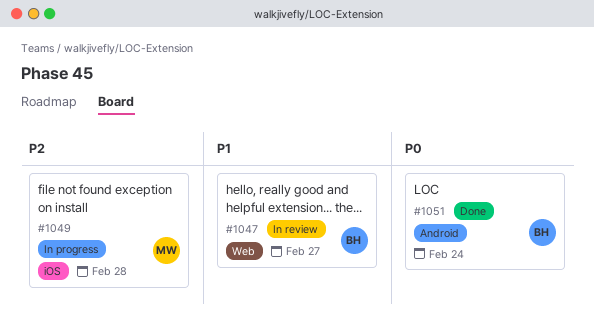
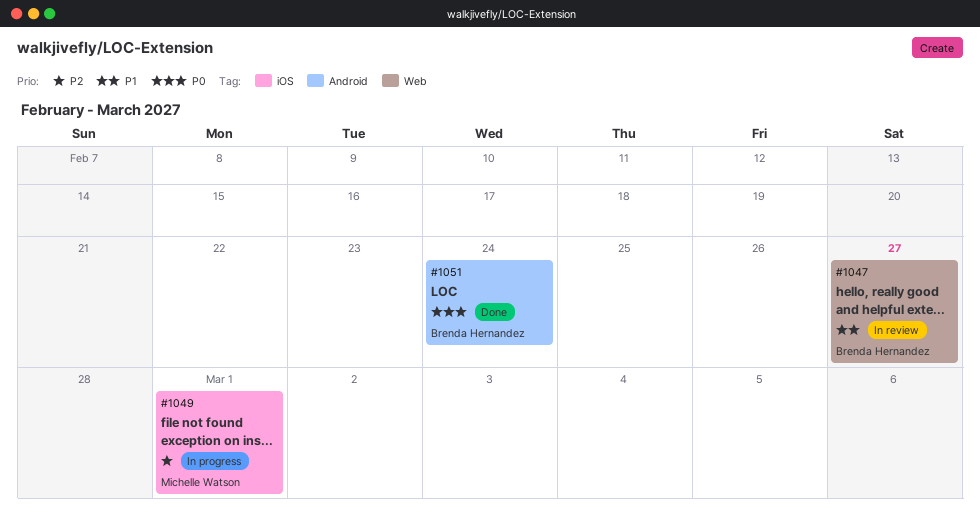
#1049, due: Feb 28 -> Mar 1

